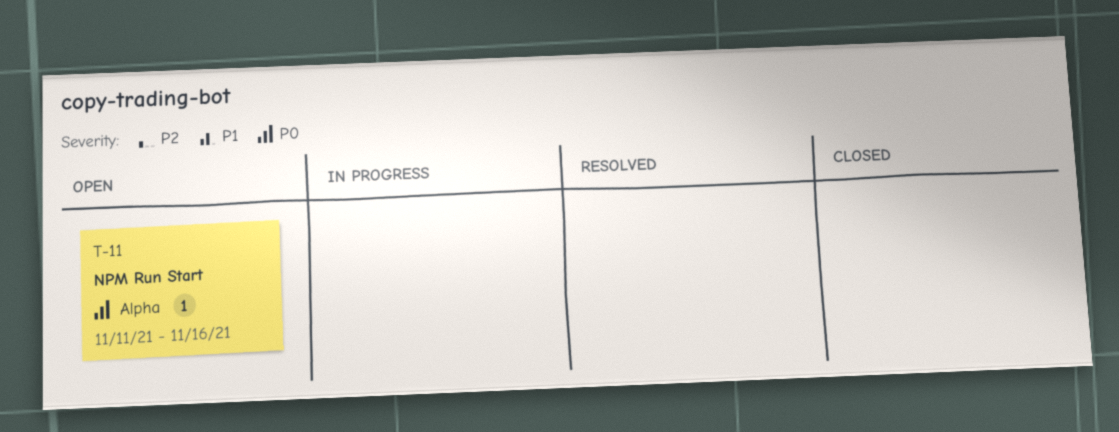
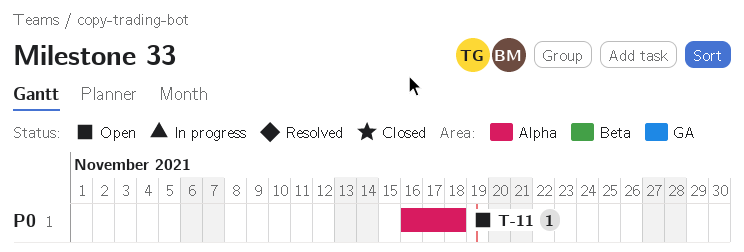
T-11, start: Nov 11 -> Nov 16
T-11, due: Nov 16 -> Nov 18

